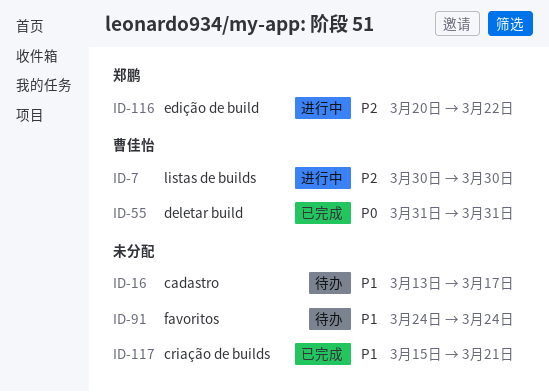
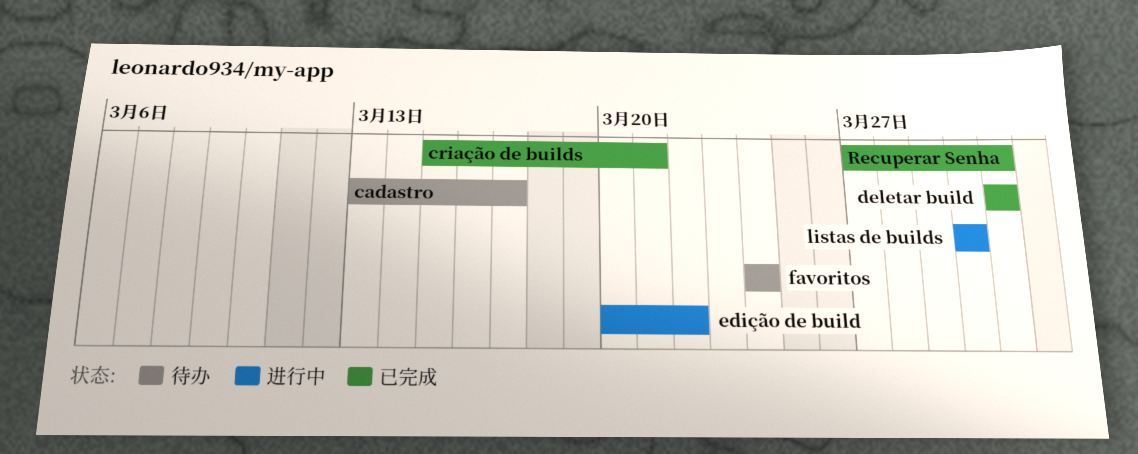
Recuperar Senha: none -> present

